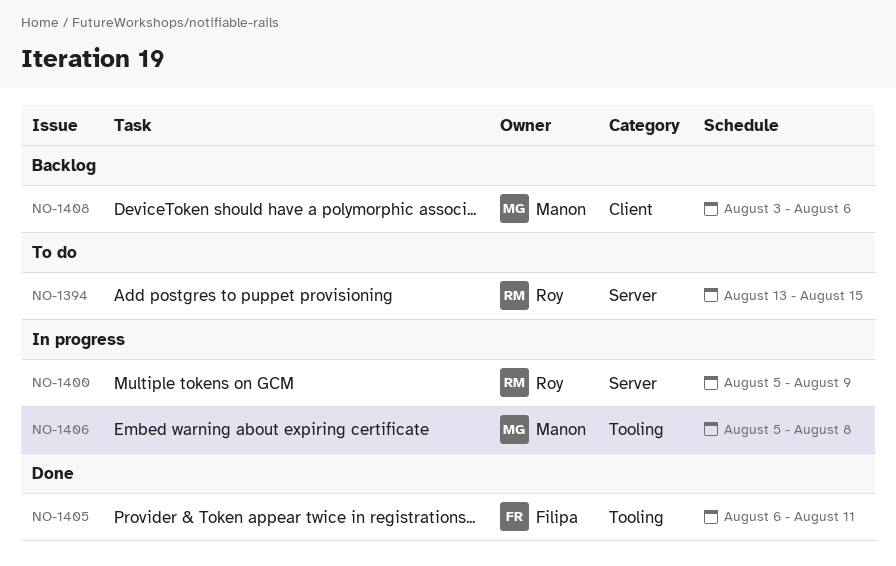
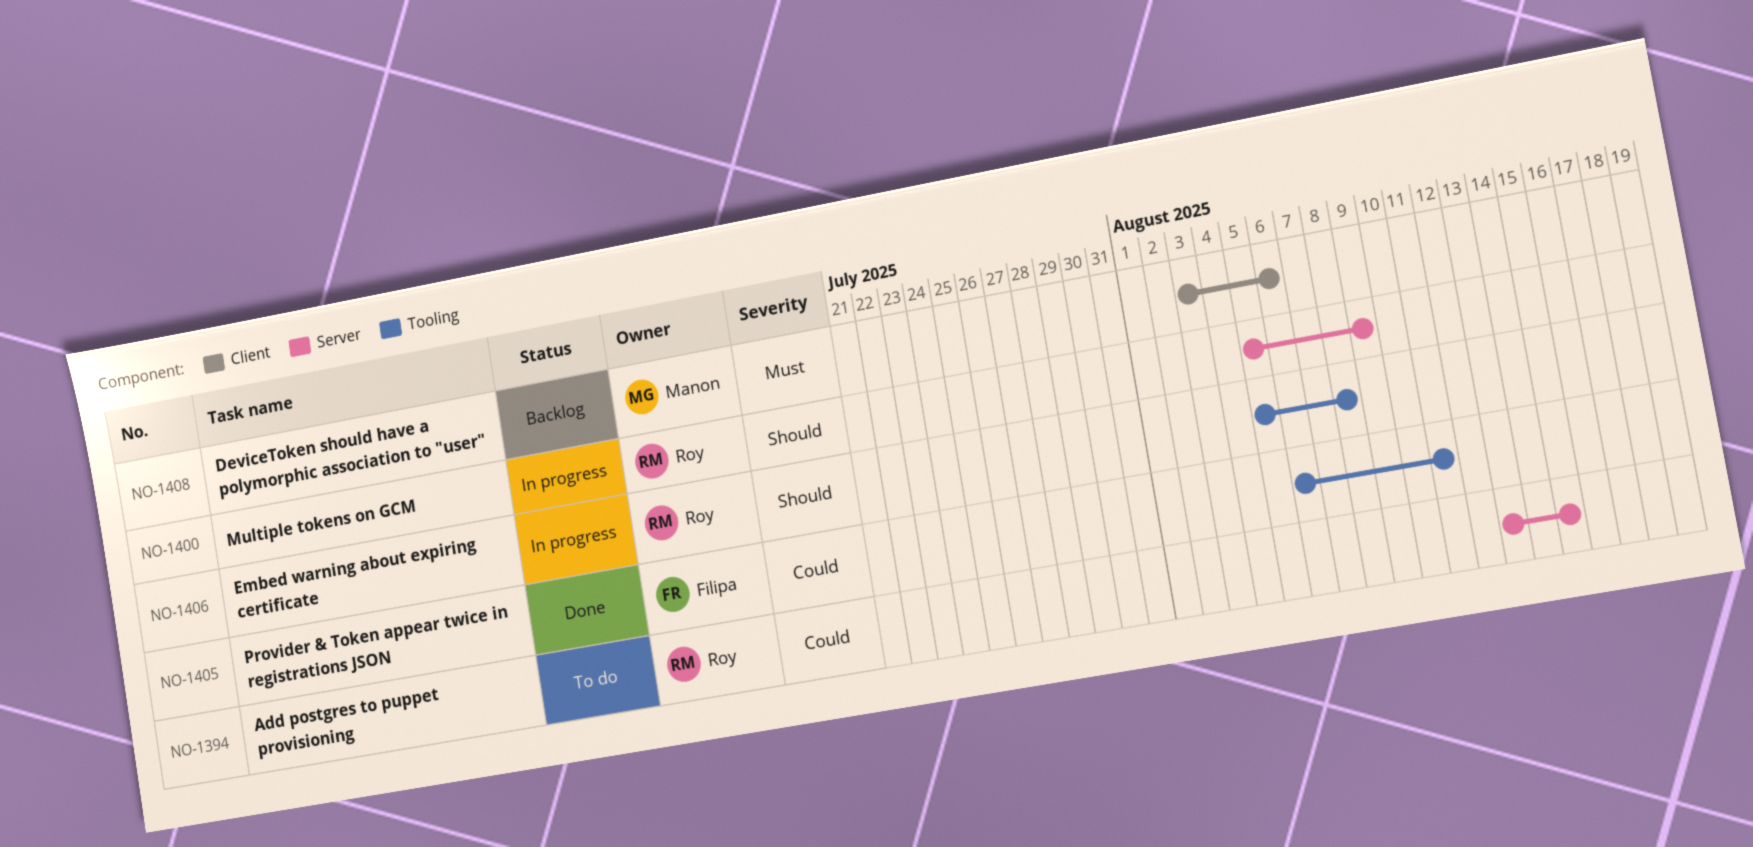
NO-1406, owner: Manon -> Roy

